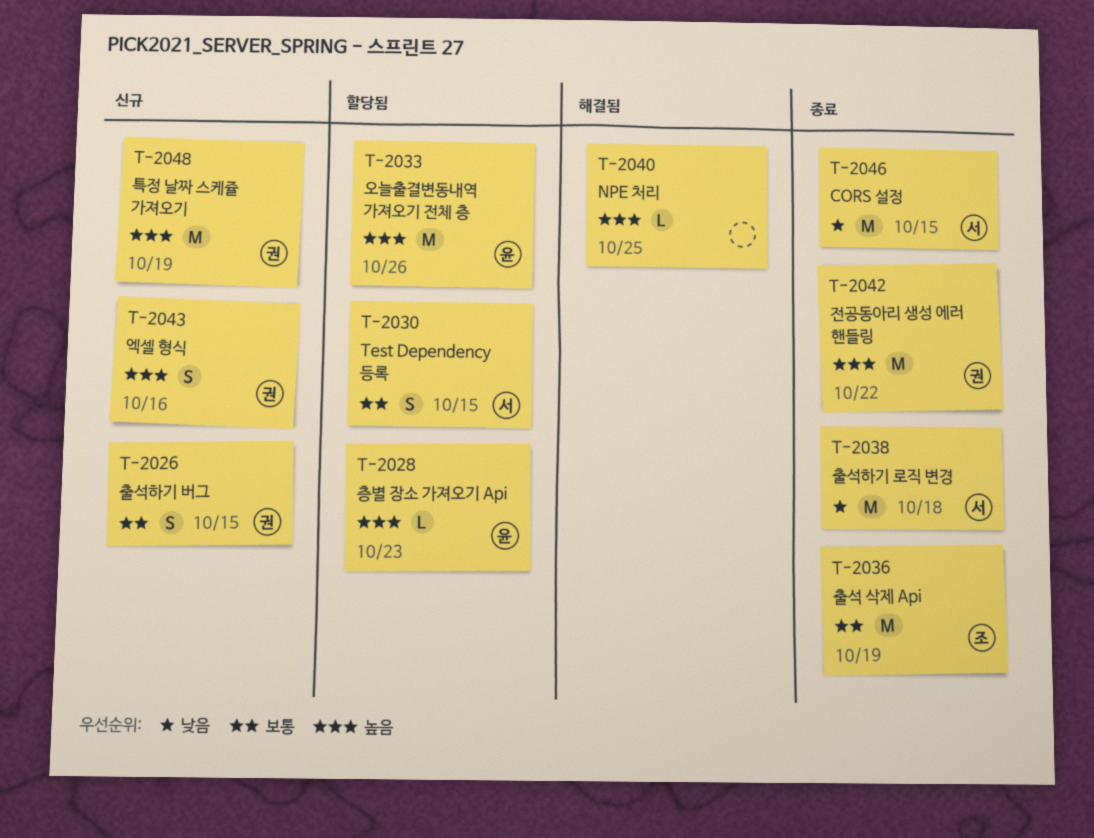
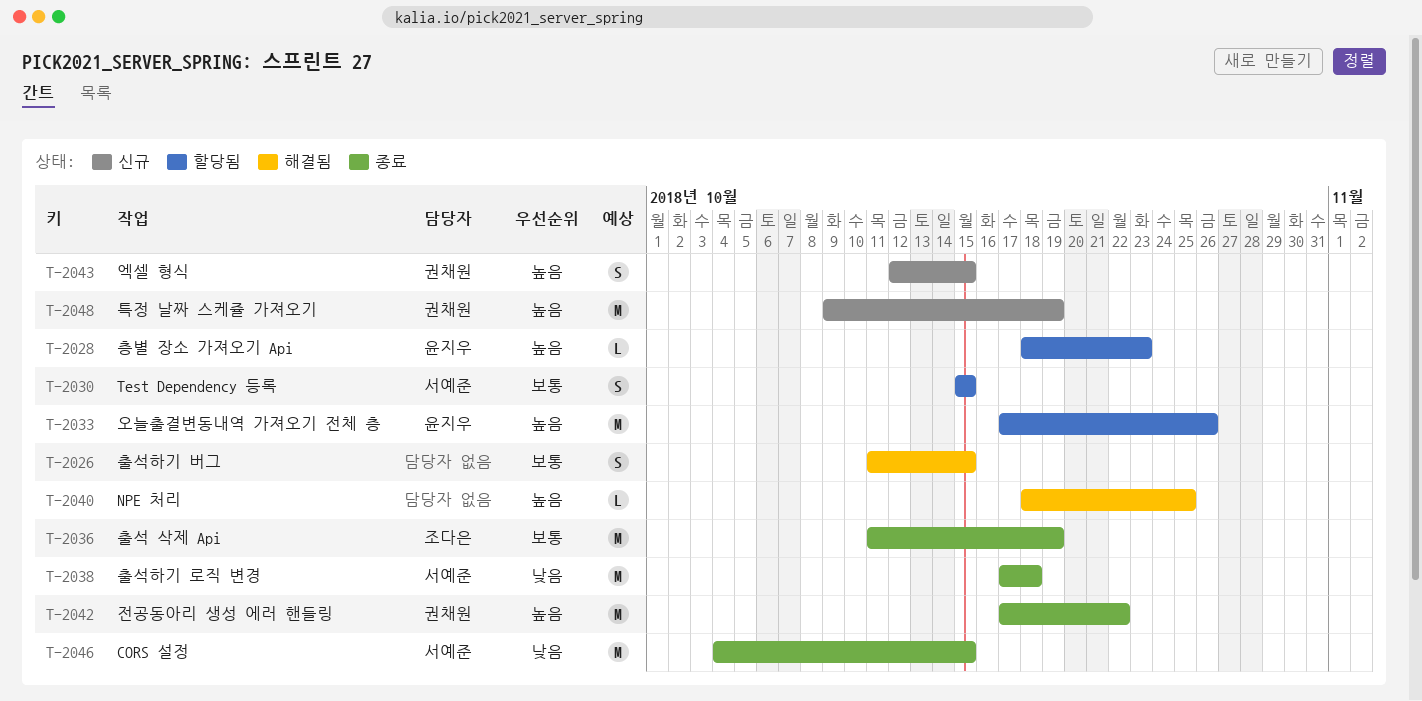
T-2026, status: 신규 -> 해결됨
T-2026, owner: 권채원 -> none
T-2043, due: Oct 16 -> Oct 15

